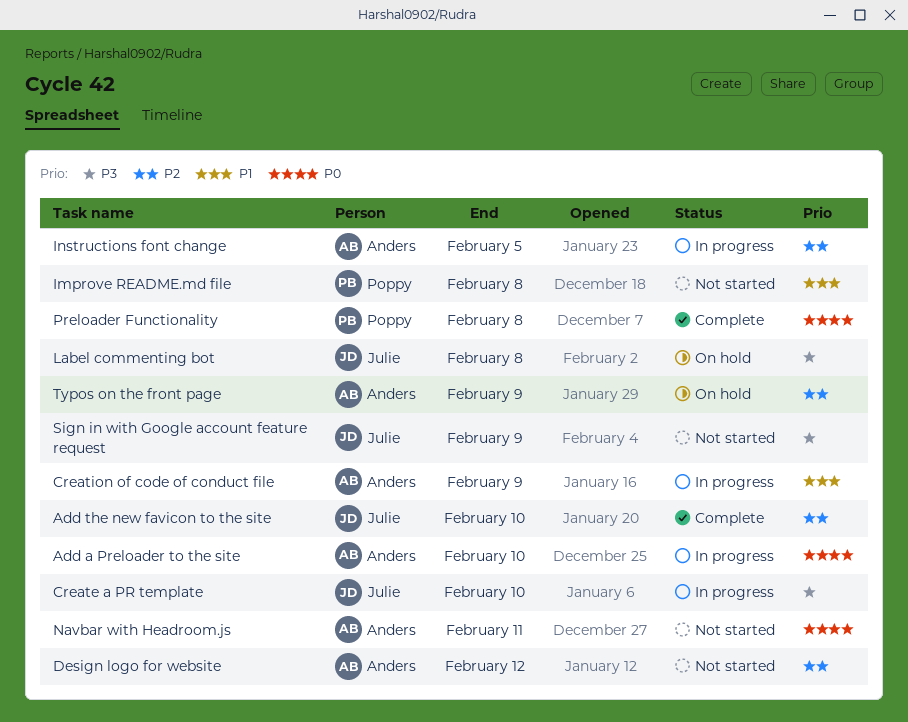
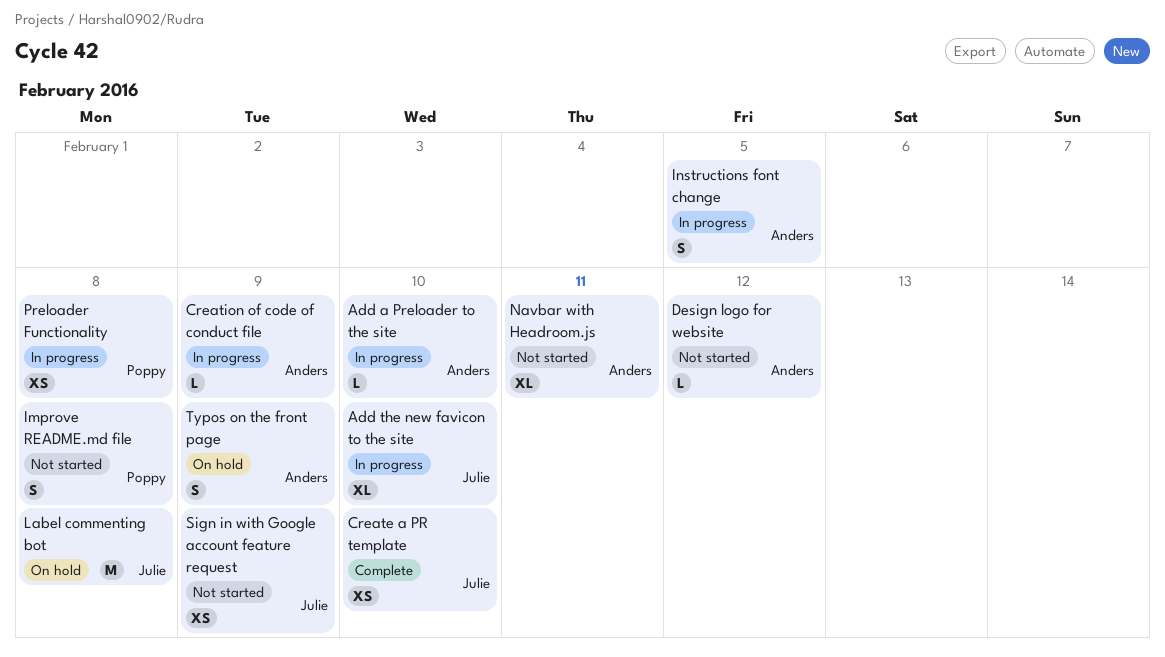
Add the new favicon to the site, status: Complete -> In progress
Create a PR template, status: In progress -> Complete
Preloader Functionality, status: Complete -> In progress

